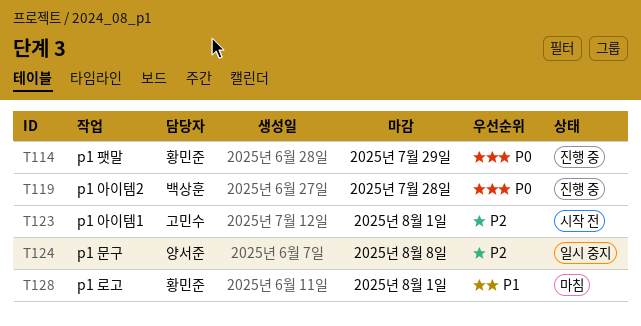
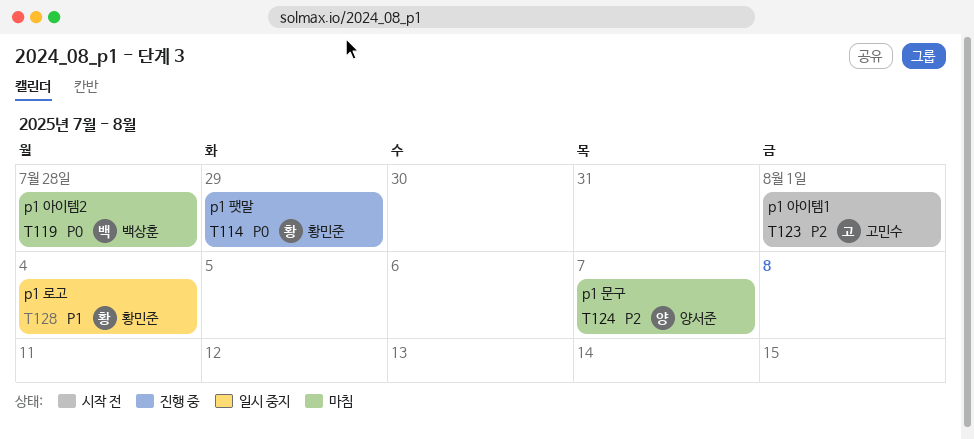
T119, status: 진행 중 -> 마침
T124, status: 일시 중지 -> 마침
T124, due: Aug 8 -> Aug 7
T128, status: 마침 -> 일시 중지
T128, due: Aug 1 -> Aug 4

